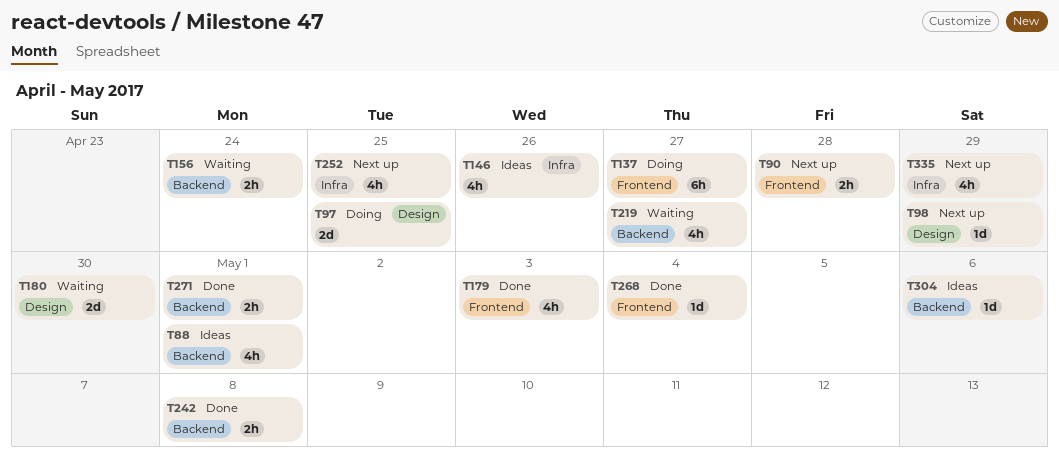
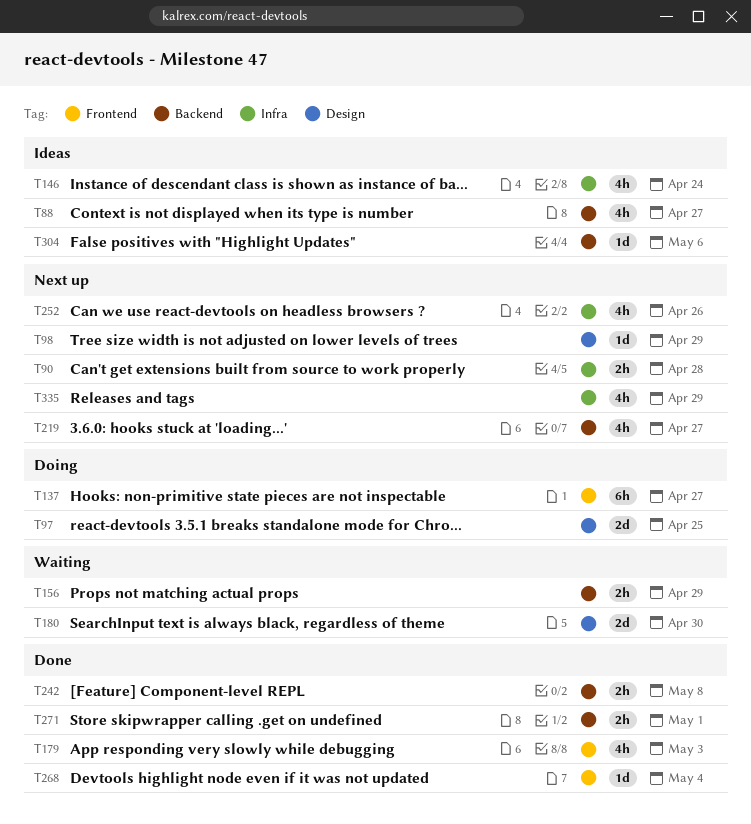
T88, due: May 1 -> Apr 27
T90, label: Frontend -> Infra
T146, due: Apr 26 -> Apr 24
T156, due: Apr 24 -> Apr 29
T219, status: Waiting -> Next up
T252, due: Apr 25 -> Apr 26

